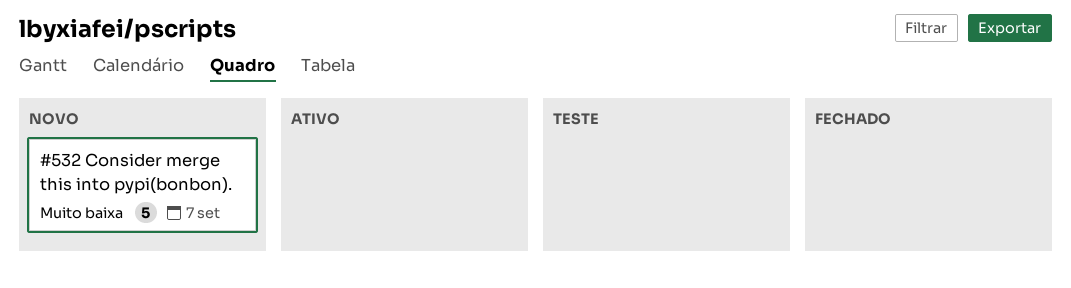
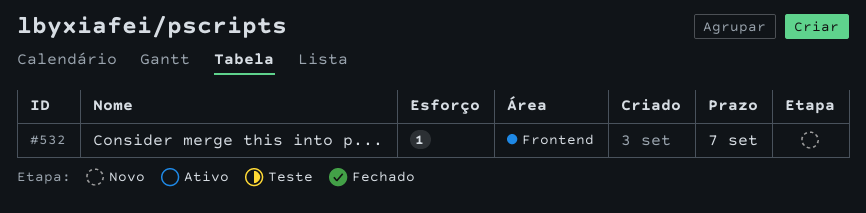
#532, estimate: 5 -> 1

